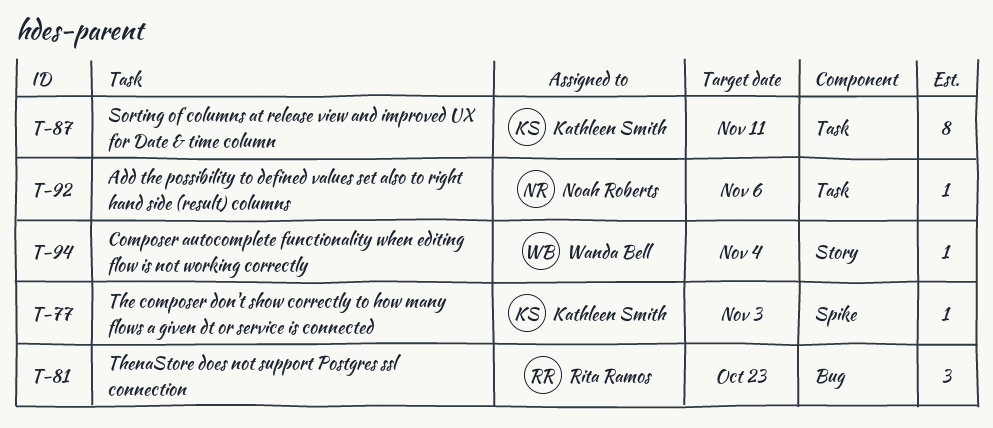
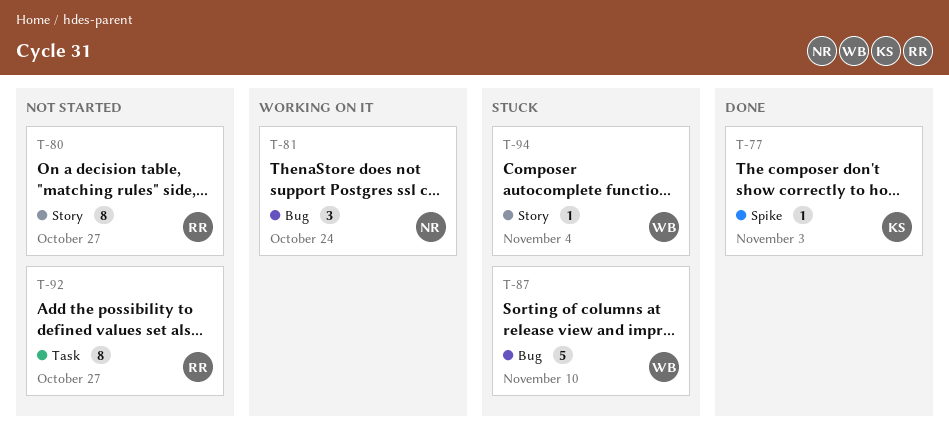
T-80: none -> present
T-81, owner: Rita Ramos -> Noah Roberts
T-81, due: Oct 23 -> Oct 24
T-87, owner: Kathleen Smith -> Wanda Bell
T-87, label: Task -> Bug
T-87, estimate: 8 -> 5
T-87, due: Nov 11 -> Nov 10
T-92, owner: Noah Roberts -> Rita Ramos
T-92, estimate: 1 -> 8
T-92, due: Nov 6 -> Oct 27

